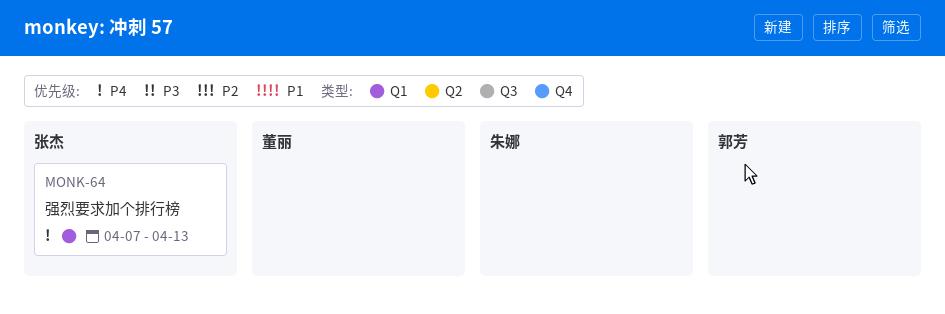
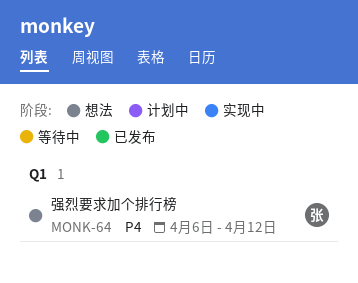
MONK-64, start: Apr 7 -> Apr 6
MONK-64, due: Apr 13 -> Apr 12

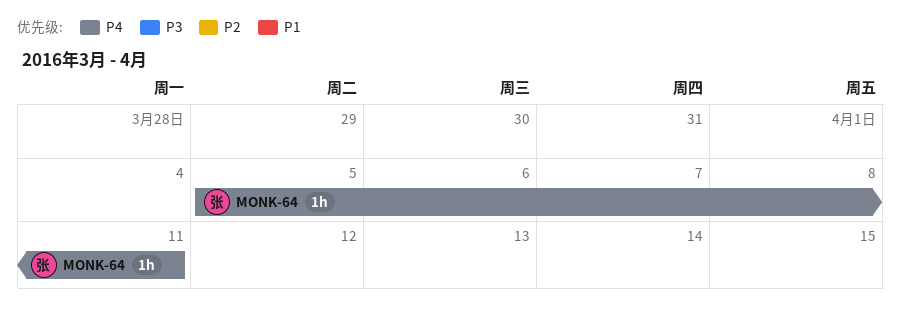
MONK-64, start: Apr 6 -> Apr 5
MONK-64, due: Apr 12 -> Apr 11

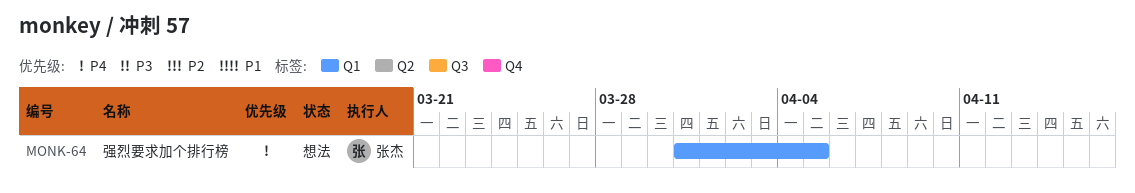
MONK-64, start: Apr 5 -> Mar 31
MONK-64, due: Apr 11 -> Apr 5

